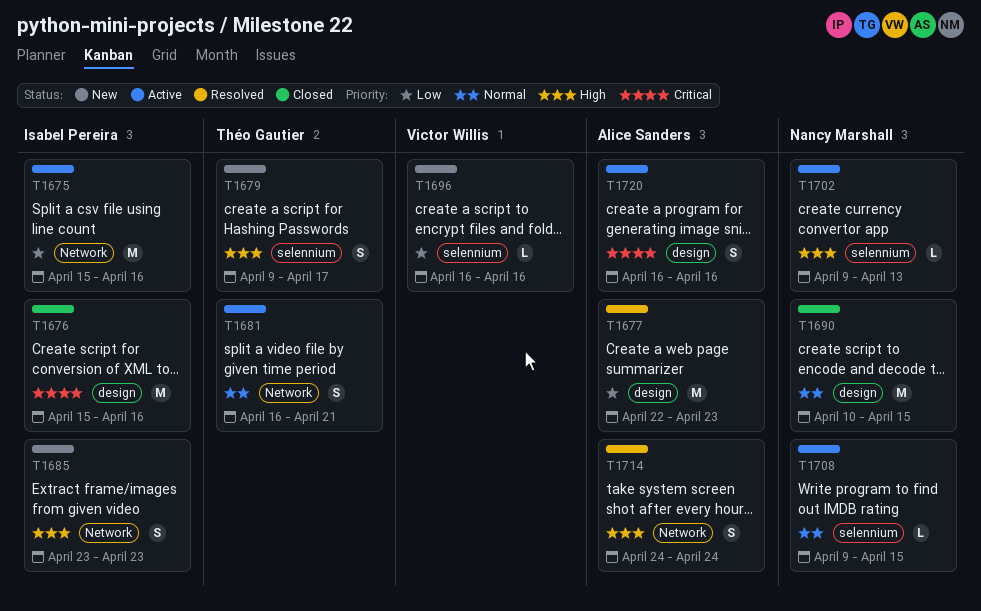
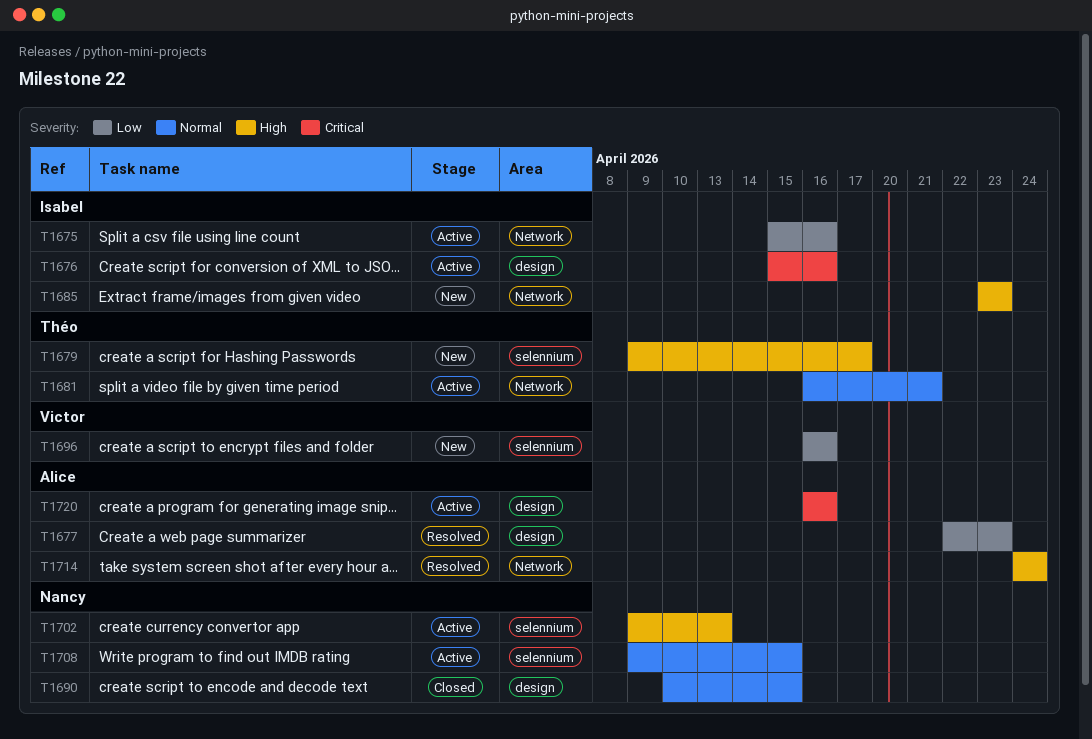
T1676, status: Closed -> Active

